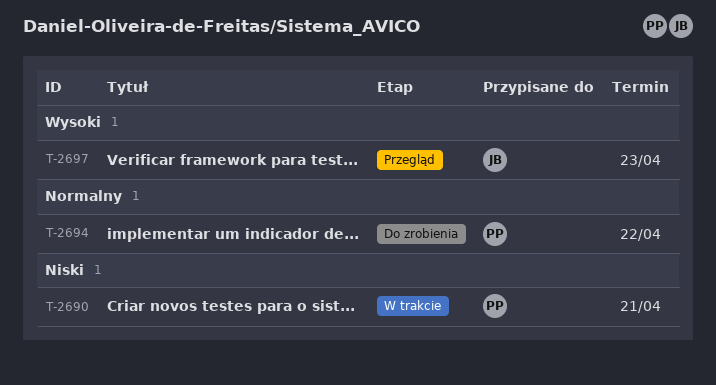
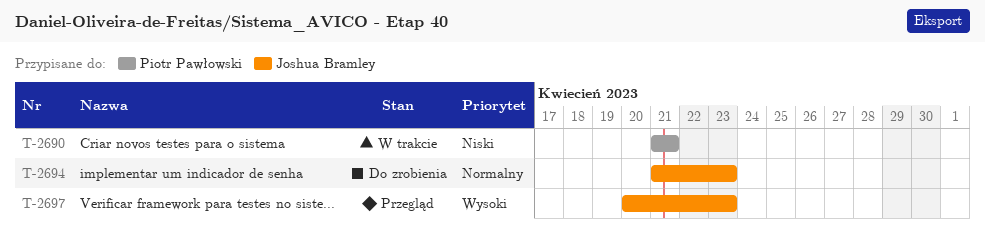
T-2694, owner: Piotr Pawłowski -> Joshua Bramley
T-2694, due: Apr 22 -> Apr 23

